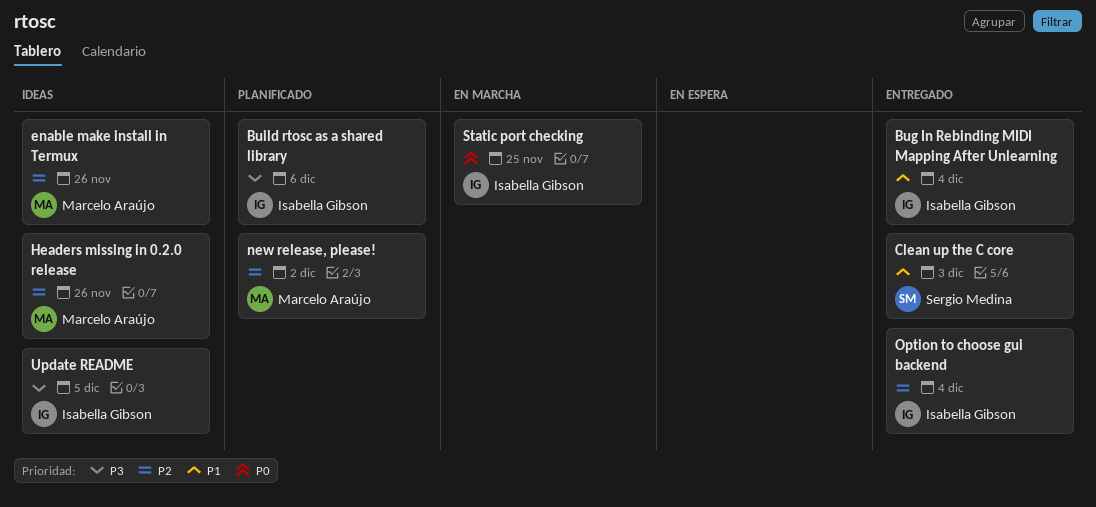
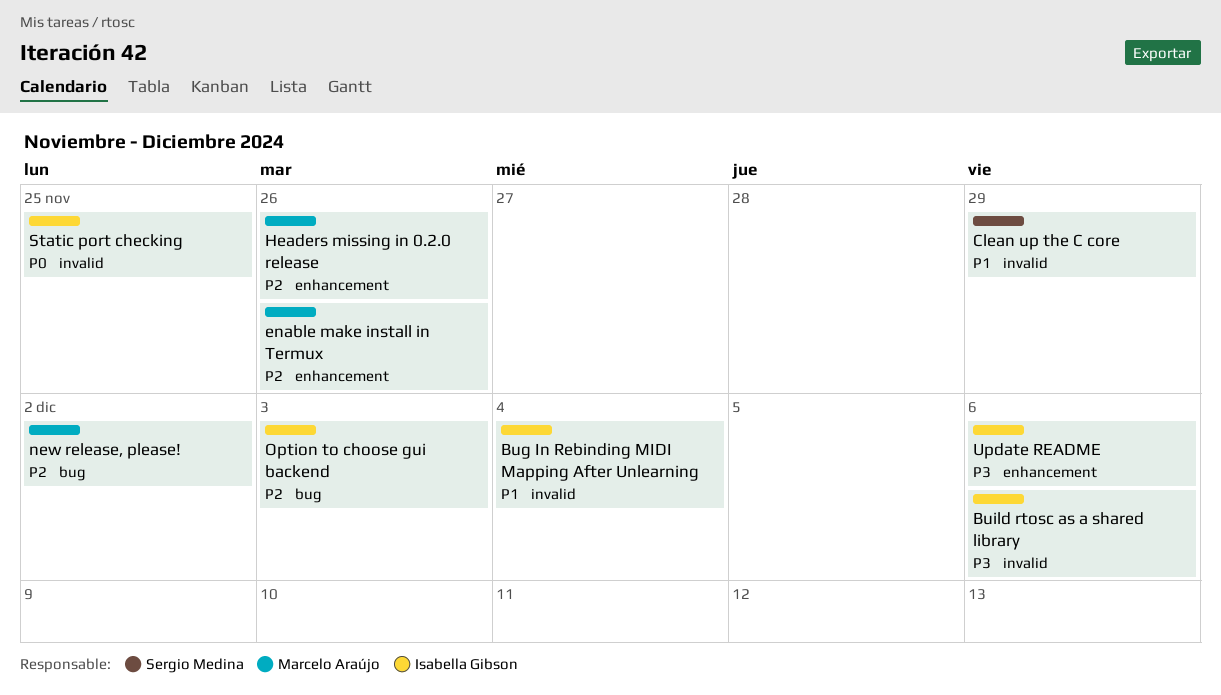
Clean up the C core, due: Dec 3 -> Nov 29
Option to choose gui backend, due: Dec 4 -> Dec 3
Update README, due: Dec 5 -> Dec 6

